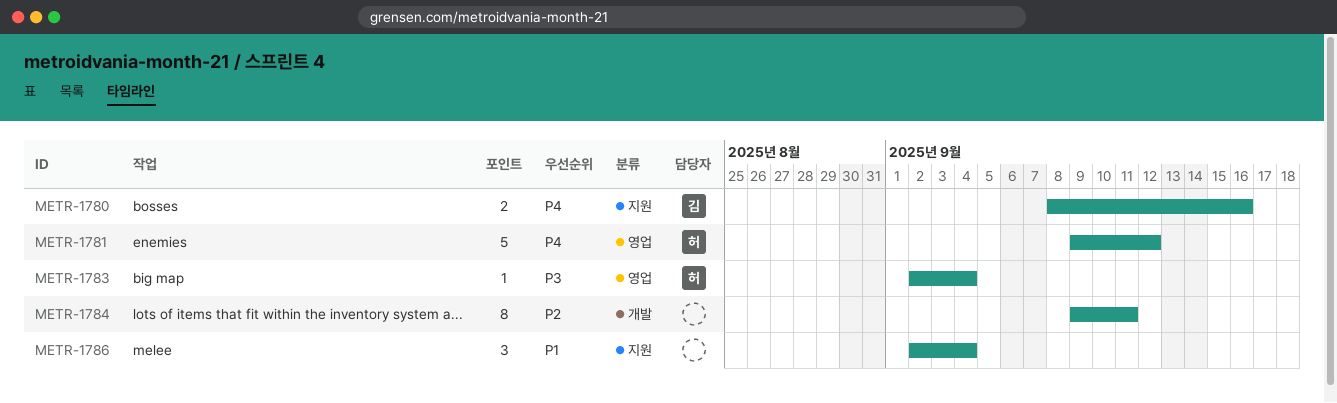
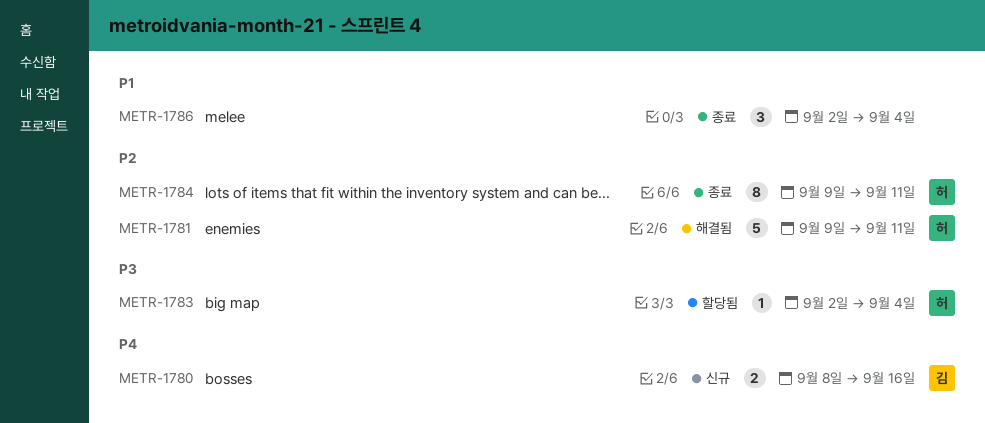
METR-1781, priority: P4 -> P2
METR-1781, due: Sep 12 -> Sep 11
METR-1784, owner: none -> 허

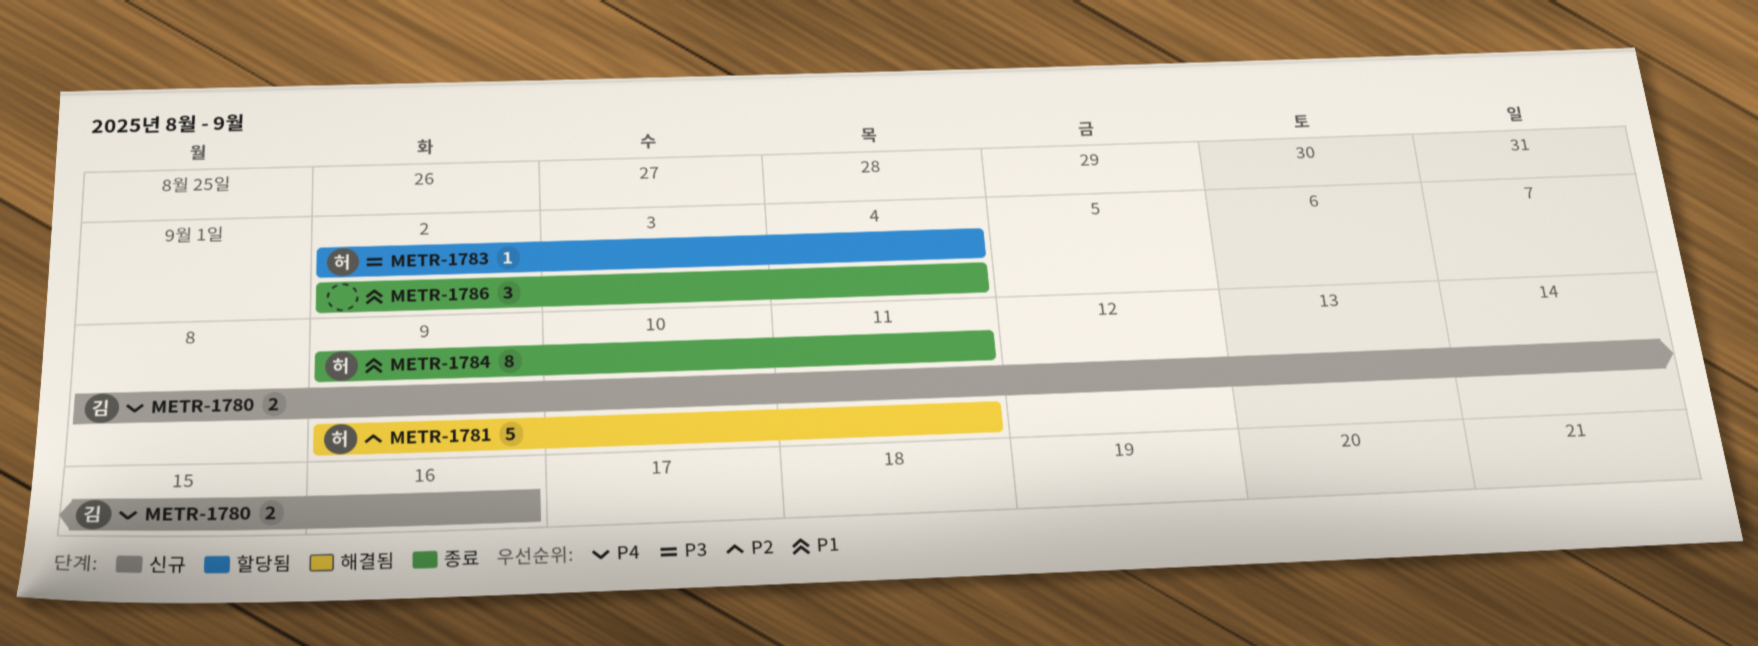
METR-1784, priority: P2 -> P1

